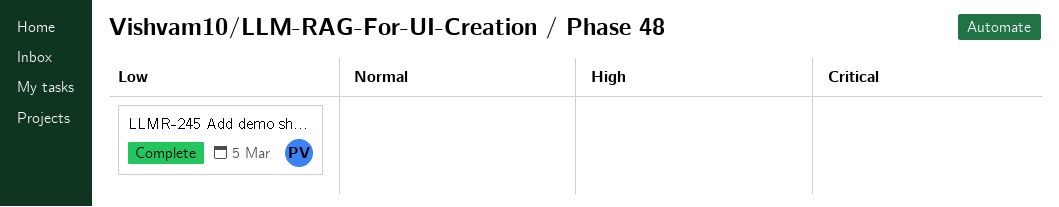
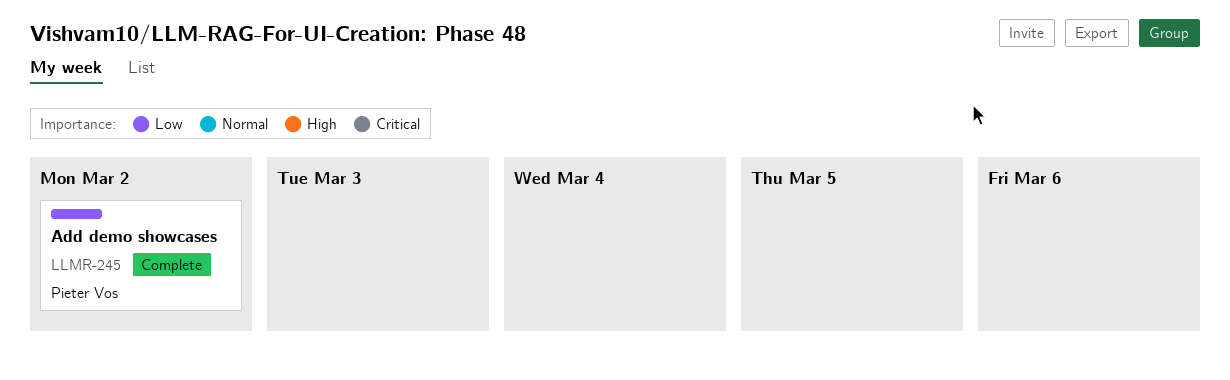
LLMR-245, due: Mar 5 -> Mar 2

